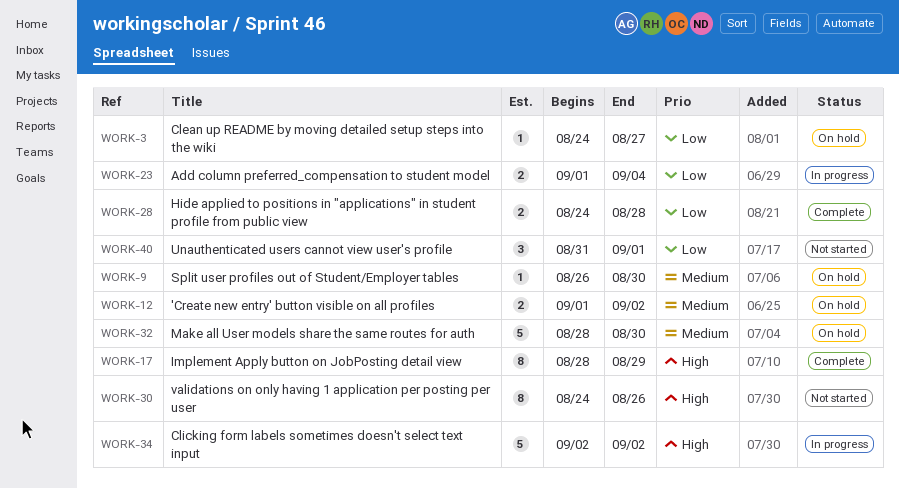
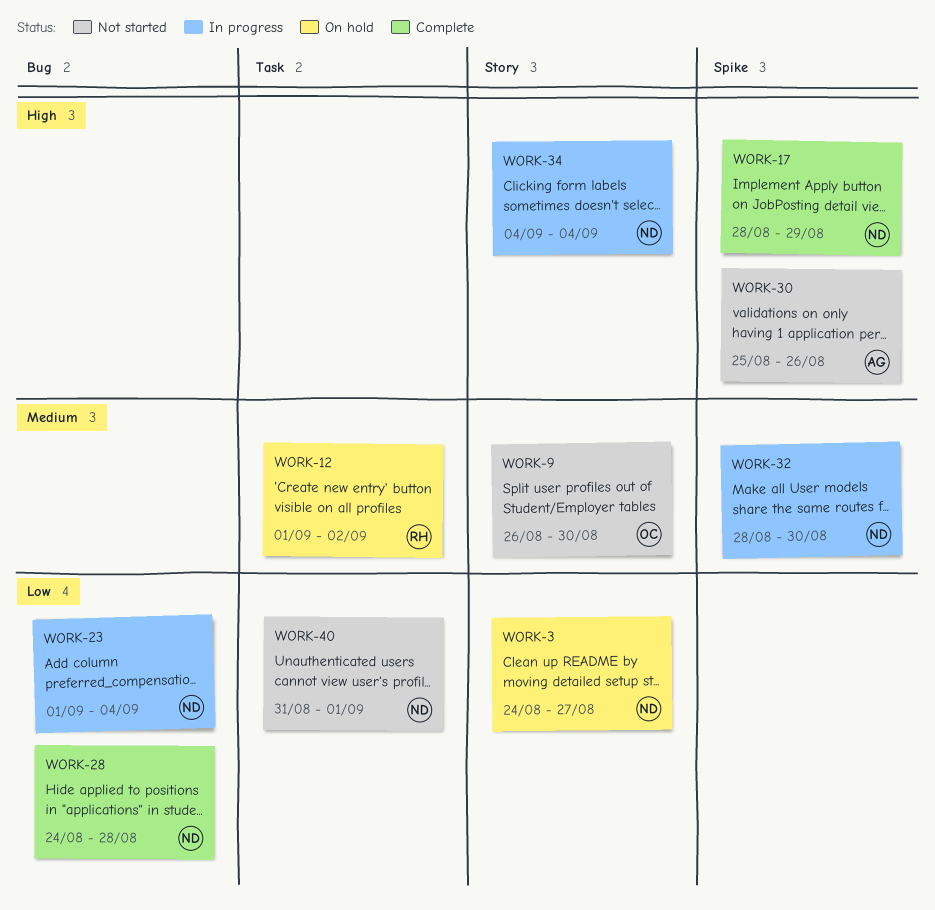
WORK-9, status: On hold -> Not started
WORK-30, start: Aug 24 -> Aug 25
WORK-32, status: On hold -> In progress
WORK-34, start: Sep 2 -> Sep 4
WORK-34, due: Sep 2 -> Sep 4

